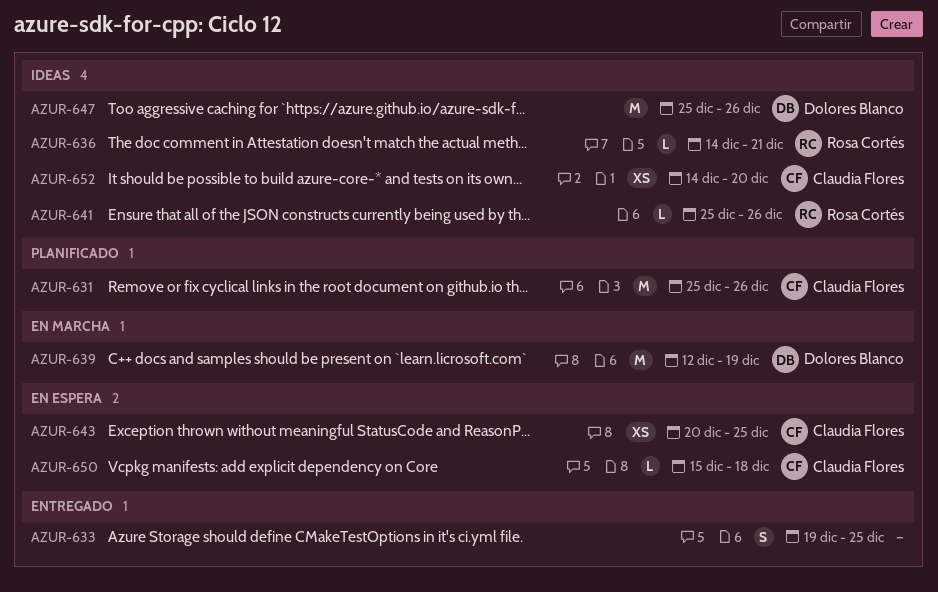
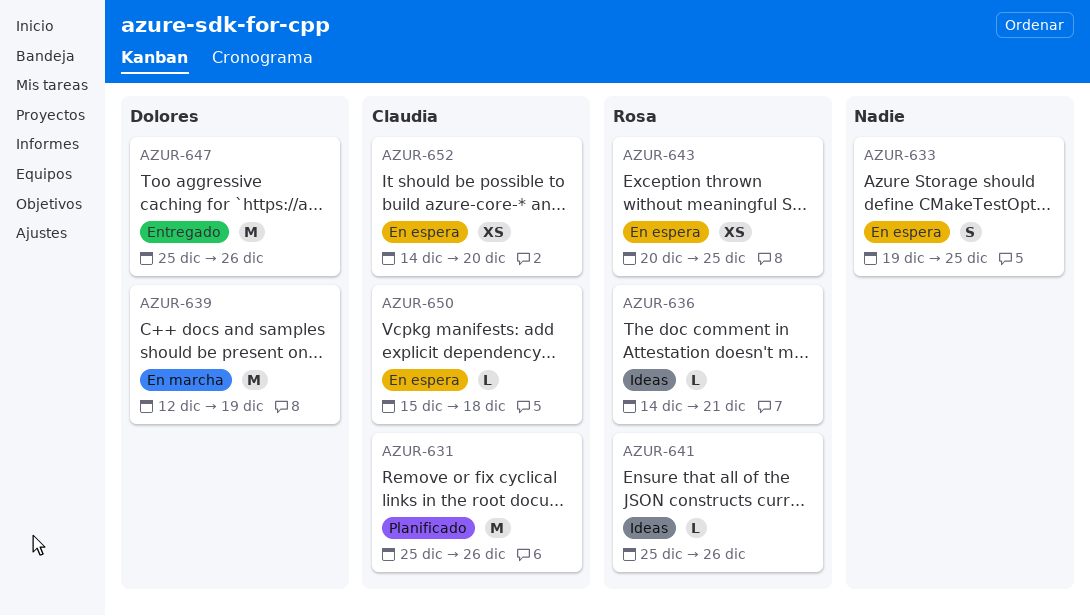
AZUR-633, status: Entregado -> En espera
AZUR-643, owner: Claudia Flores -> Rosa Cortés
AZUR-647, status: Ideas -> Entregado
AZUR-652, status: Ideas -> En espera

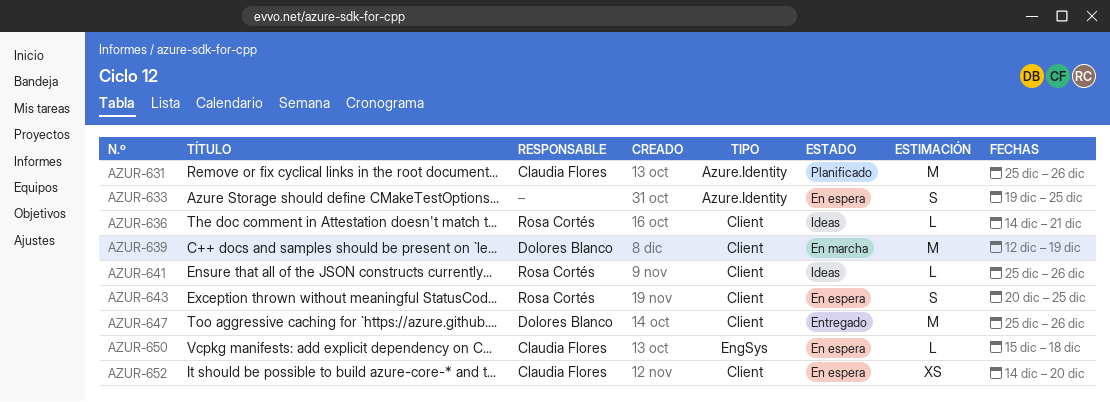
AZUR-643, estimate: XS -> S

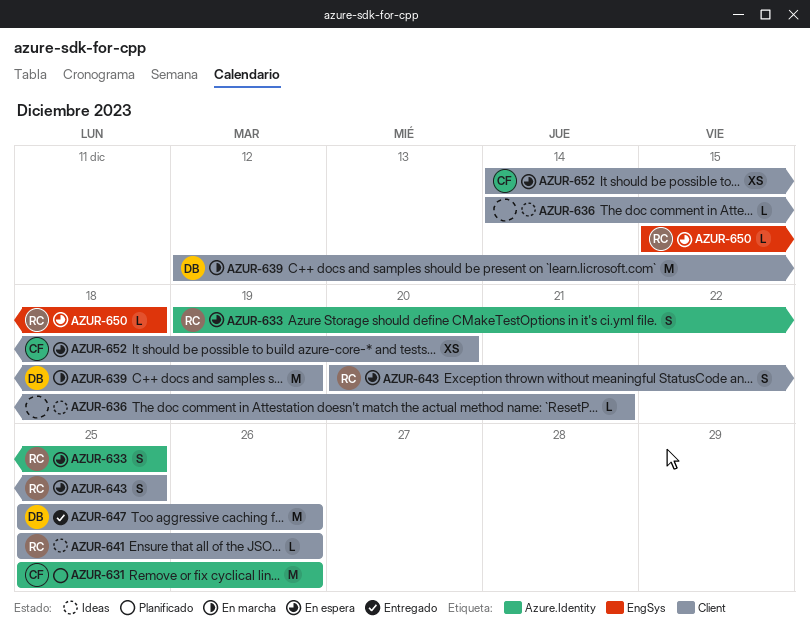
AZUR-633, owner: none -> Rosa Cortés
AZUR-636, owner: Rosa Cortés -> none
AZUR-650, owner: Claudia Flores -> Rosa Cortés

